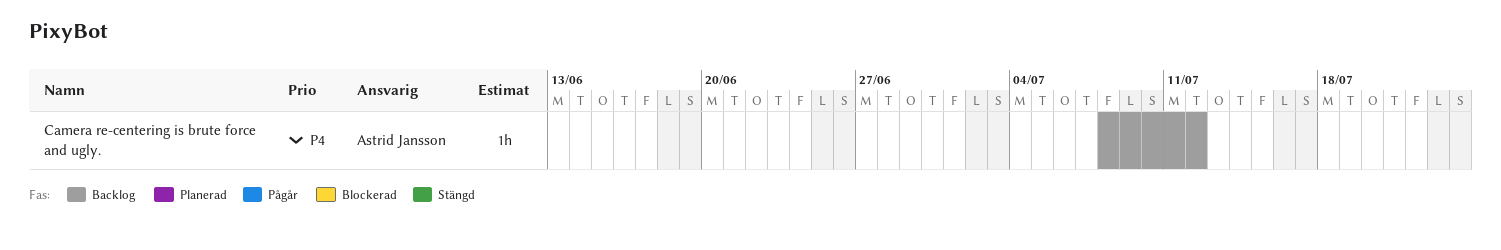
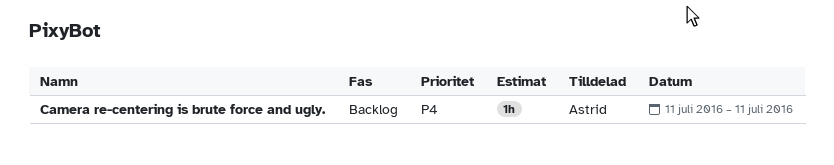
Camera re-centering is brute force and ugly., start: Jul 8 -> Jul 11
Camera re-centering is brute force and ugly., due: Jul 12 -> Jul 11

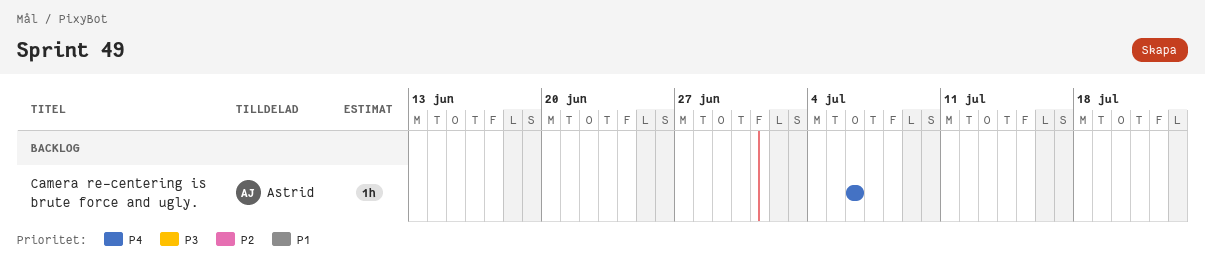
Camera re-centering is brute force and ugly., start: Jul 11 -> Jul 6
Camera re-centering is brute force and ugly., due: Jul 11 -> Jul 6

